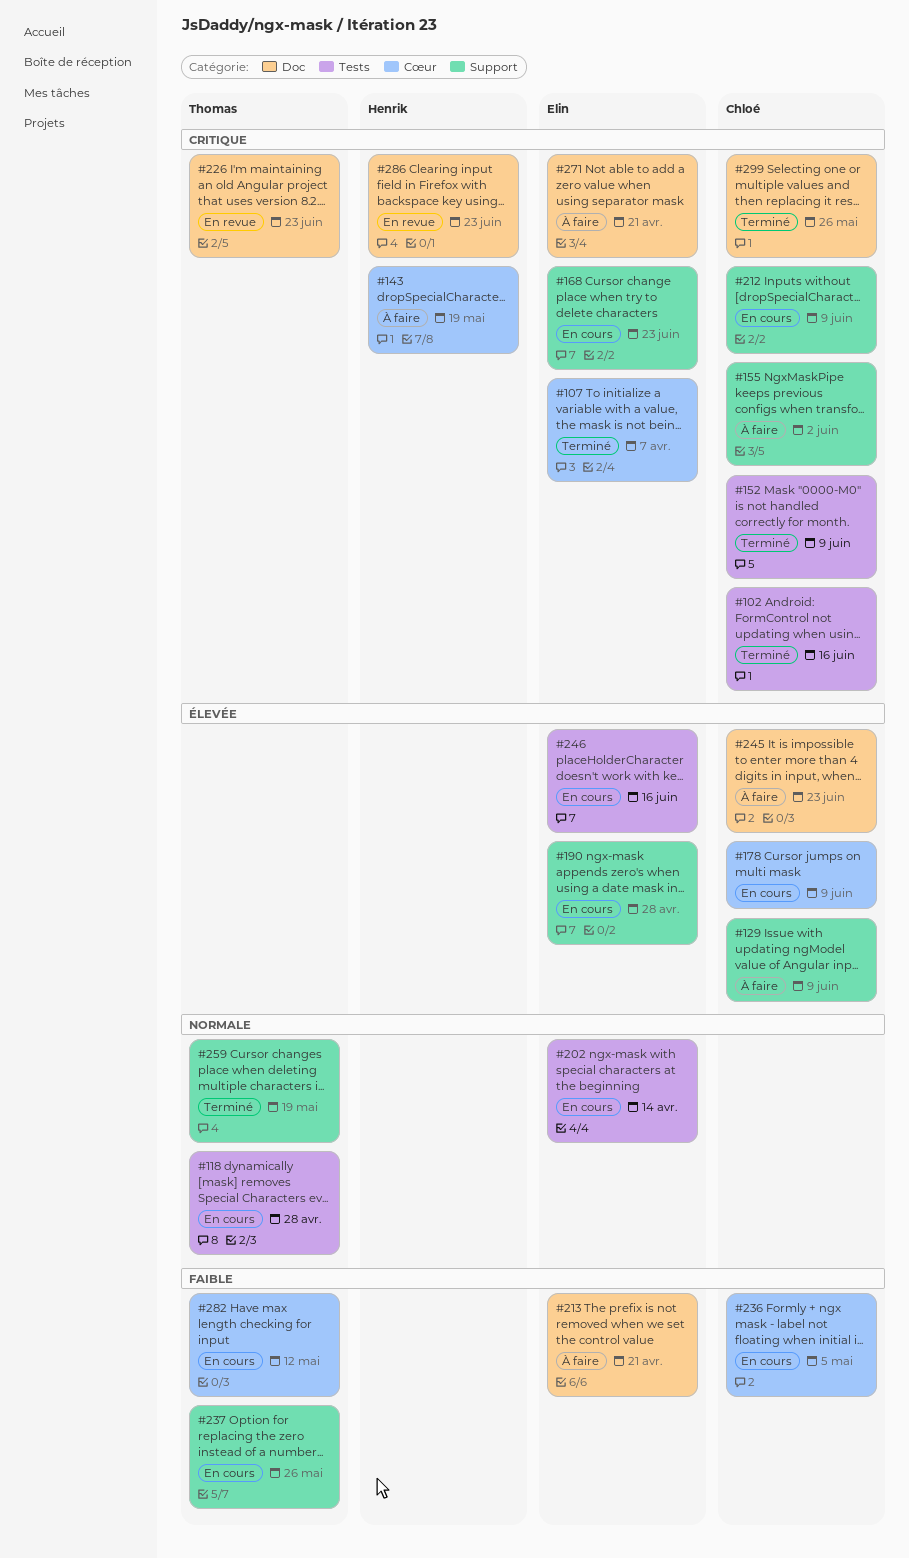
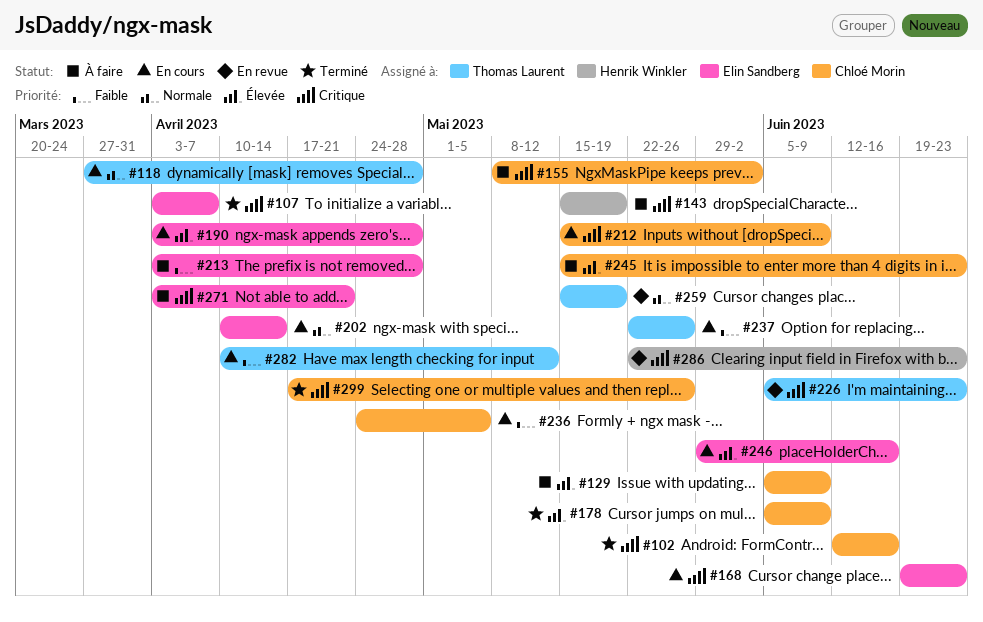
#152: present -> none
#178, status: En cours -> Terminé
#213, due: Apr 21 -> Apr 28
#259, status: Terminé -> En revue

